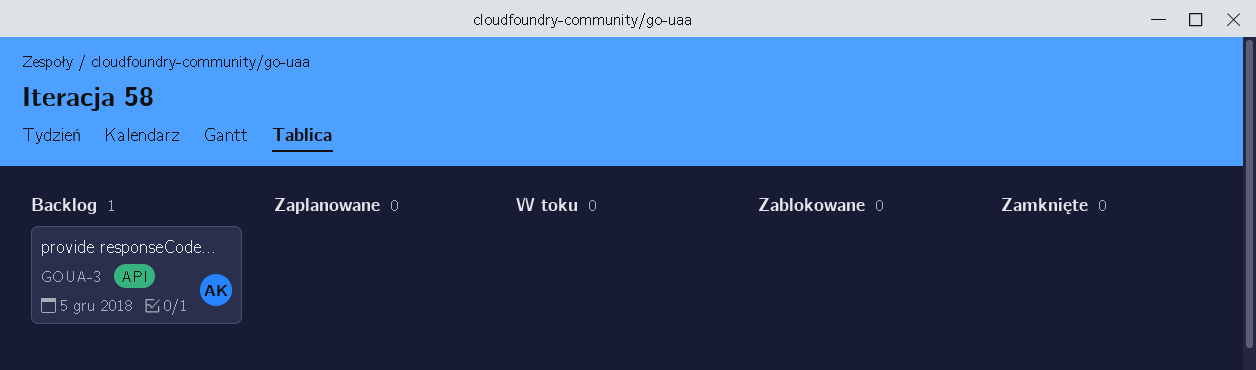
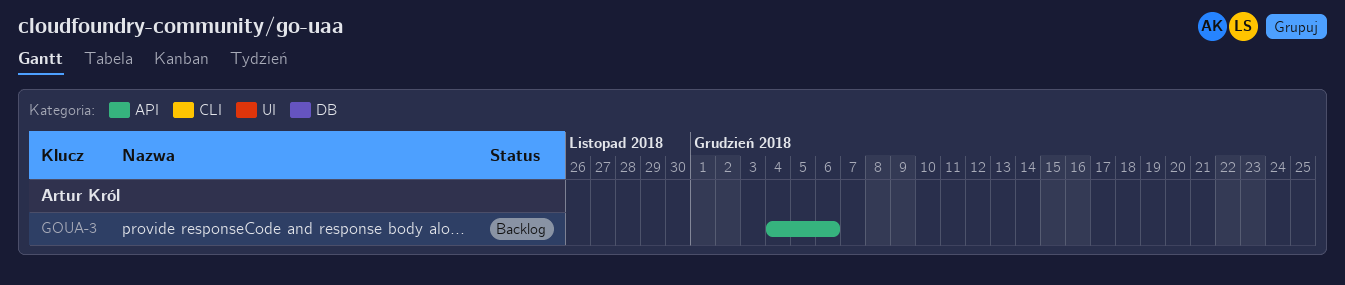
GOUA-3, due: Dec 5 -> Dec 6

